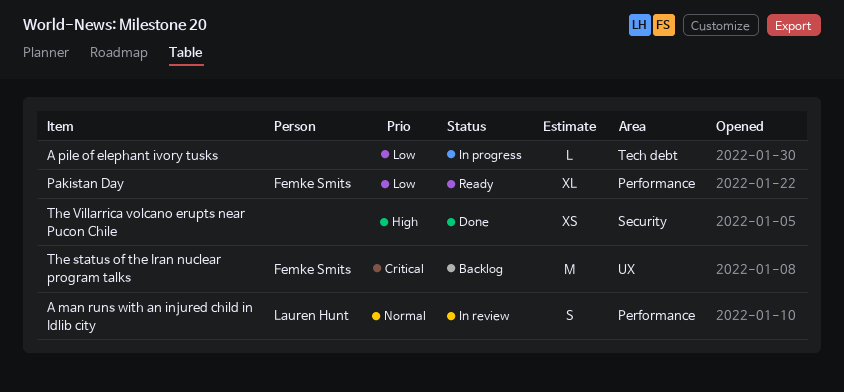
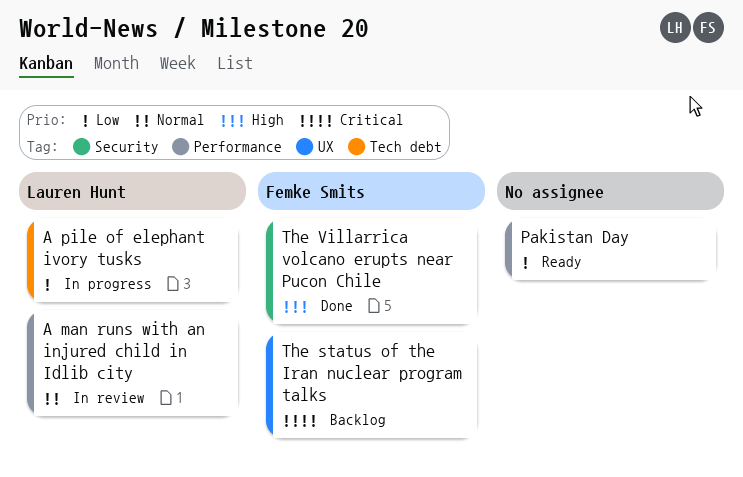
A pile of elephant ivory tusks, owner: none -> Lauren Hunt
Pakistan Day, owner: Femke Smits -> none
The Villarrica volcano erupts near Pucon Chile, owner: none -> Femke Smits

